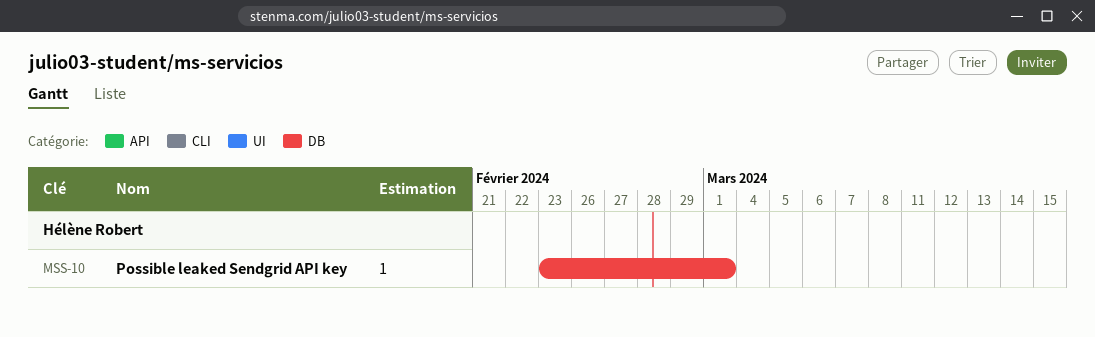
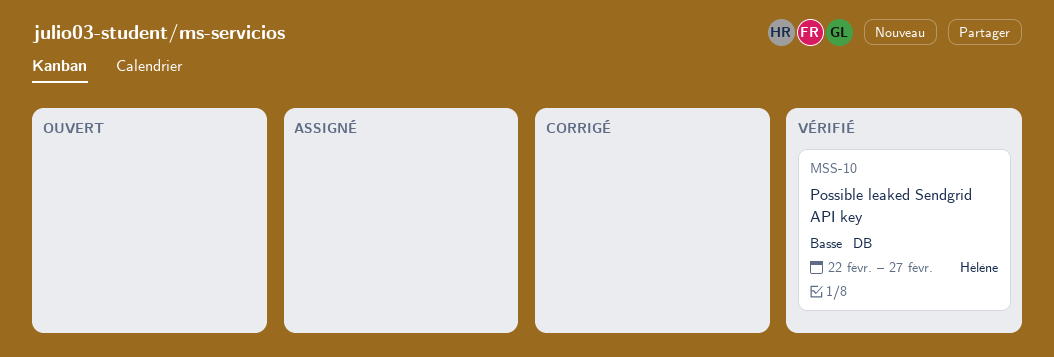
MSS-10, start: Feb 23 -> Feb 22
MSS-10, due: Mar 1 -> Feb 27

